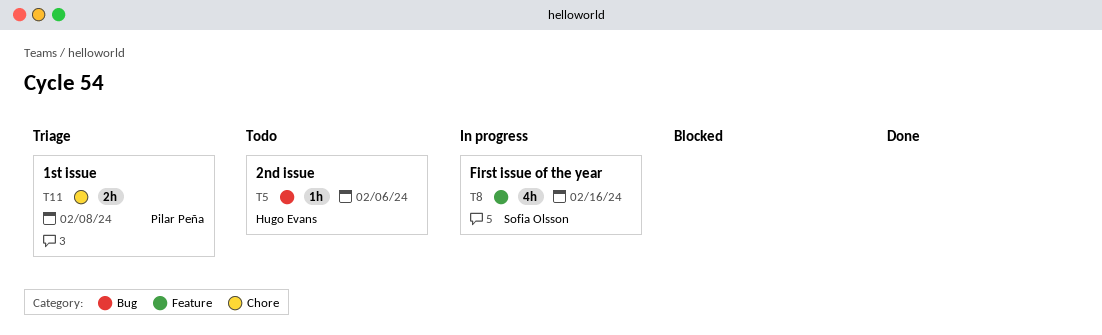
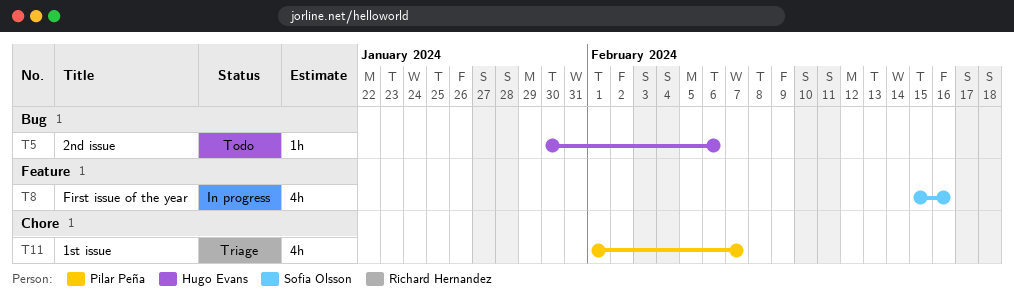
T11, estimate: 2h -> 4h
T11, due: Feb 8 -> Feb 7

